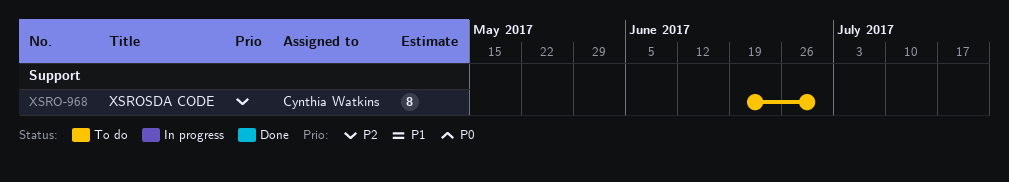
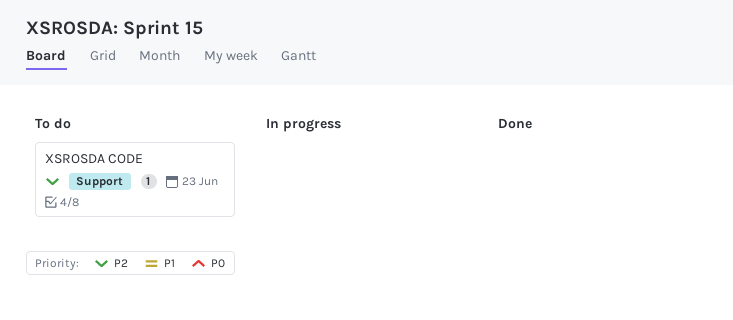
XSROSDA CODE, estimate: 8 -> 1
XSROSDA CODE, due: Jun 30 -> Jun 23

